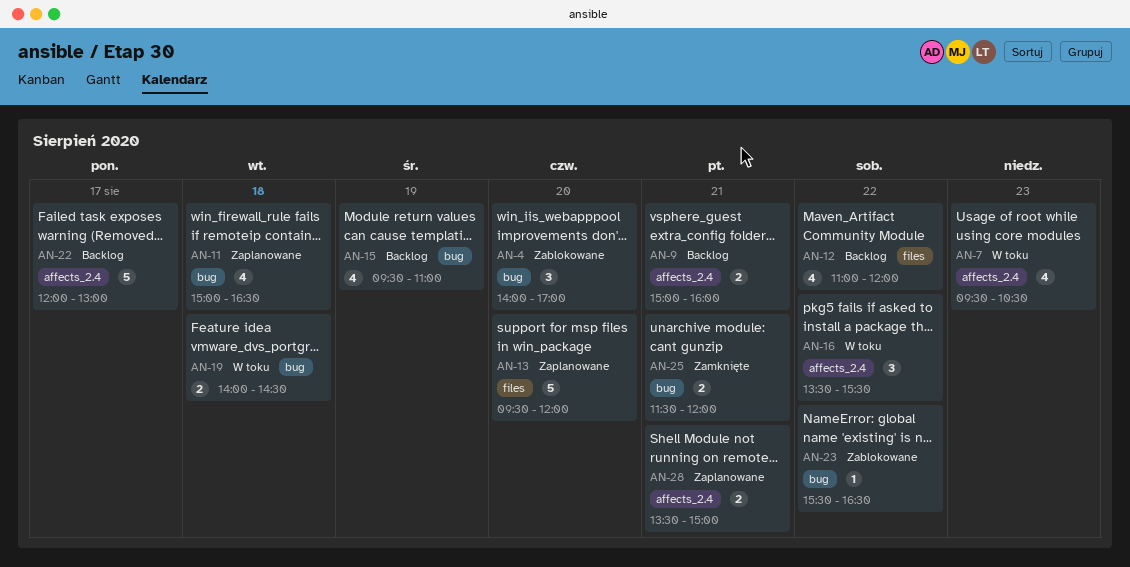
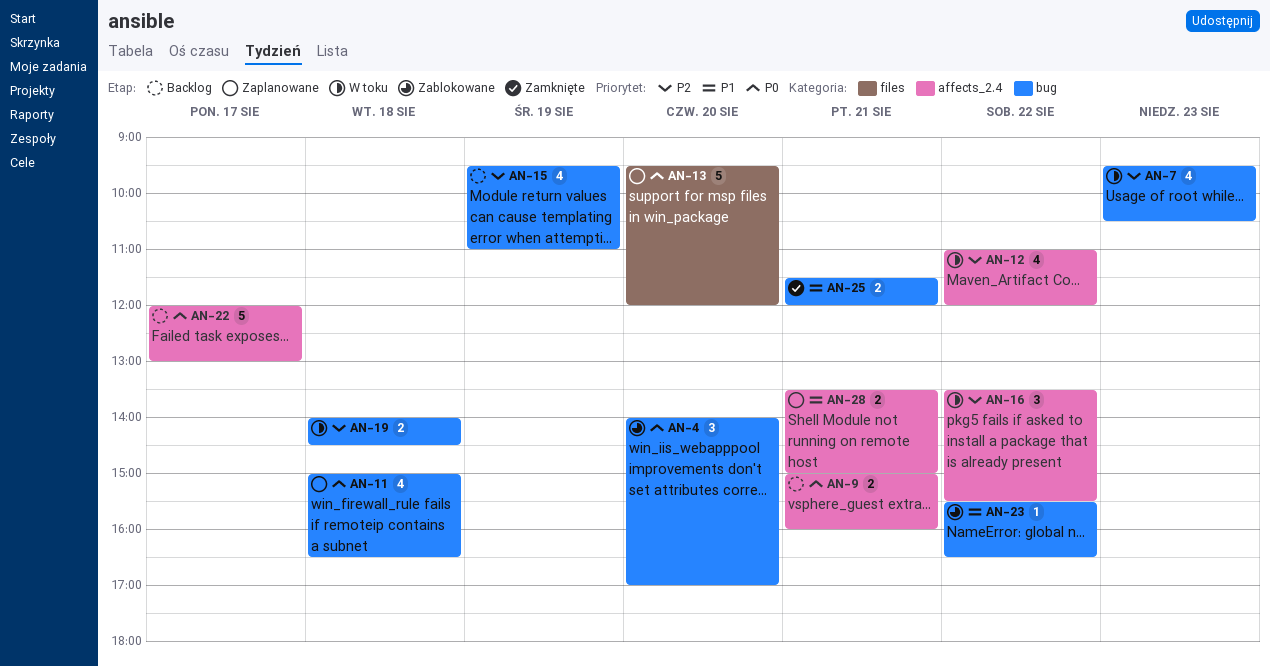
AN-7, label: affects_2.4 -> bug
AN-12, status: Backlog -> W toku
AN-12, label: files -> affects_2.4

